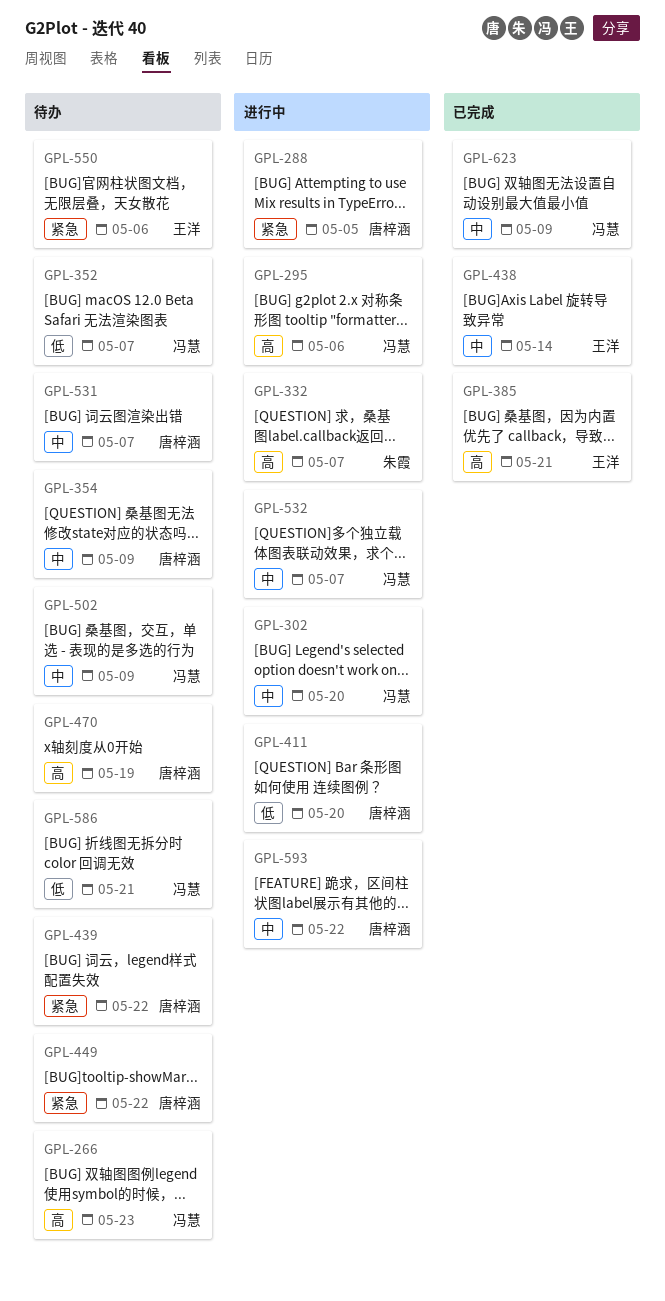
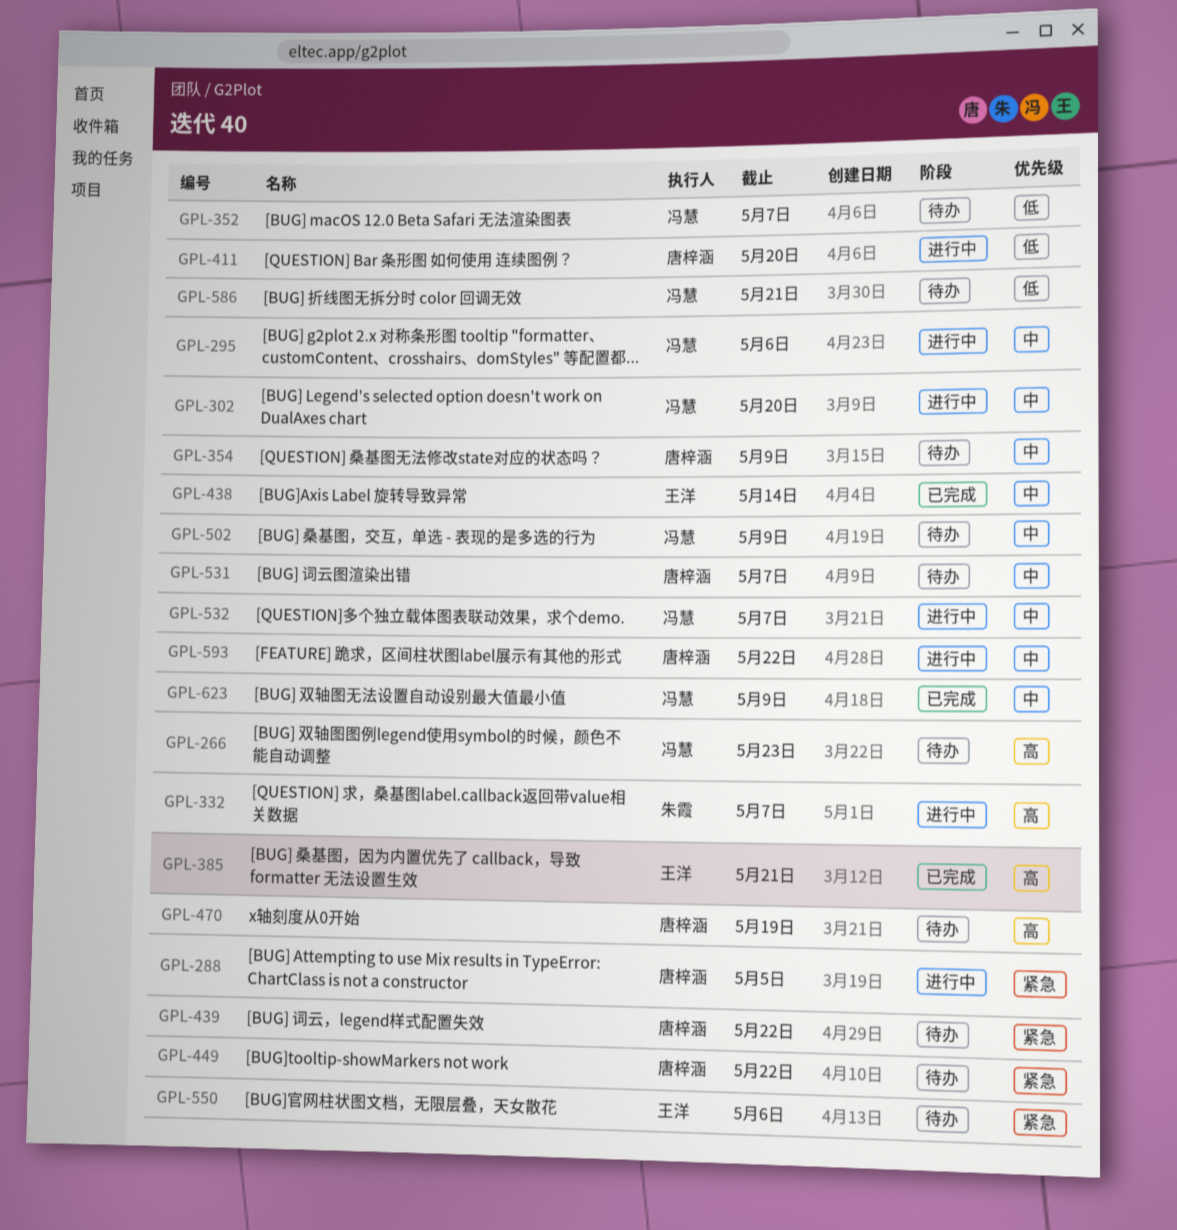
GPL-295, priority: 高 -> 中

